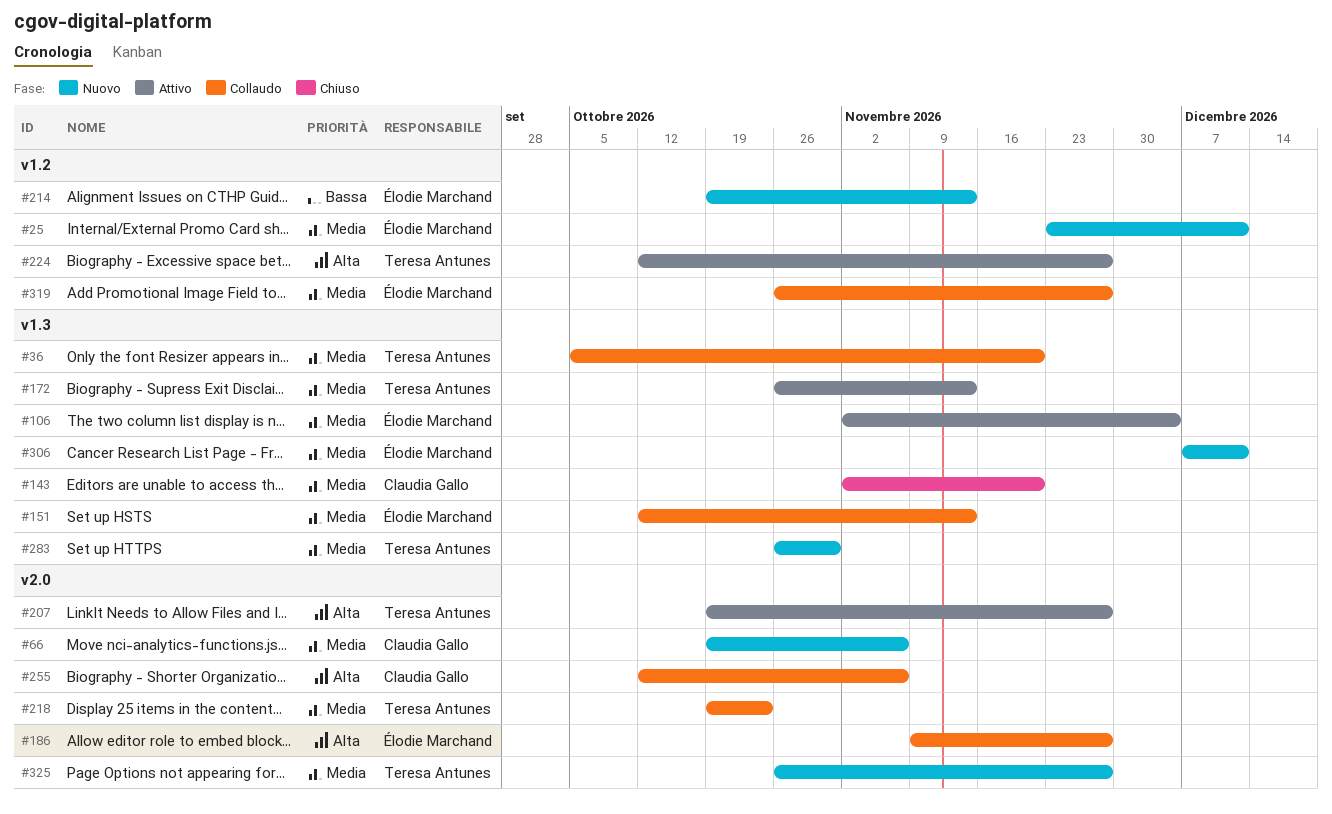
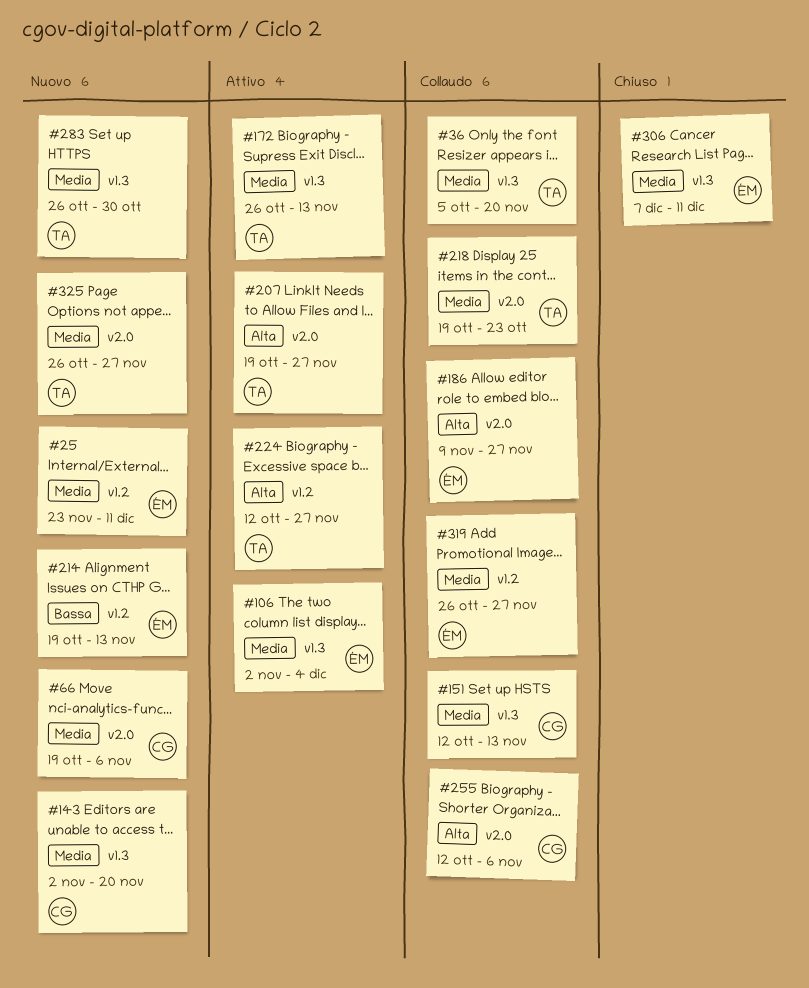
#143, status: Chiuso -> Nuovo
#151, owner: Élodie Marchand -> Claudia Gallo
#306, status: Nuovo -> Chiuso

